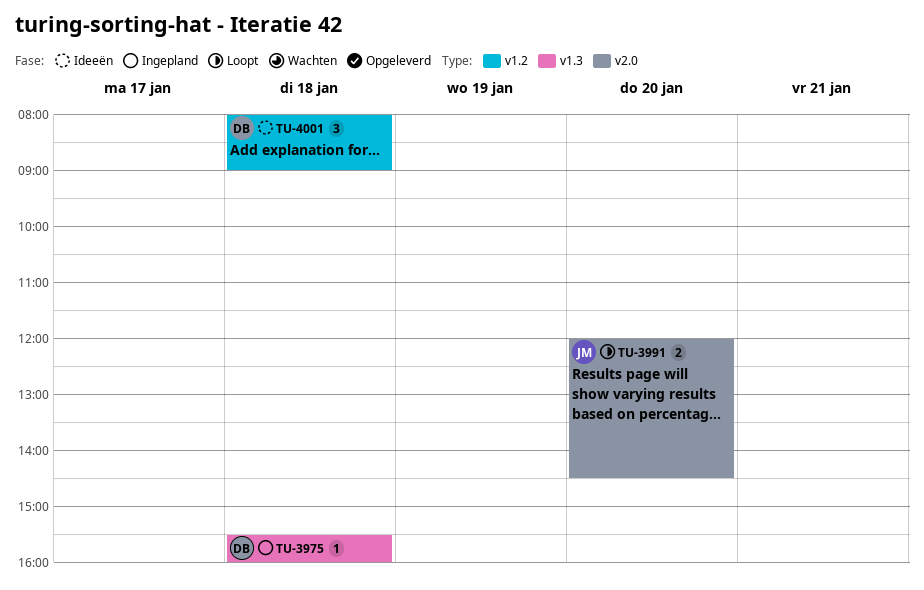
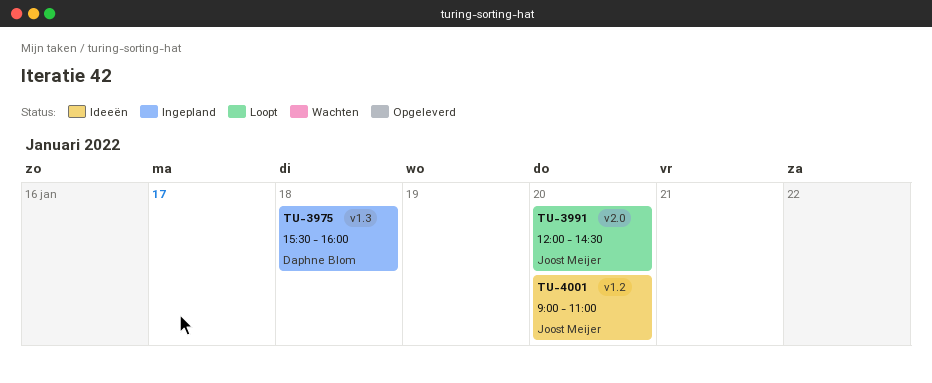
TU-4001, owner: Daphne Blom -> Joost Meijer
TU-4001, day: Jan 18 -> Jan 20
TU-4001, begins: 08:00 -> 09:00
TU-4001, ends: 09:00 -> 11:00

